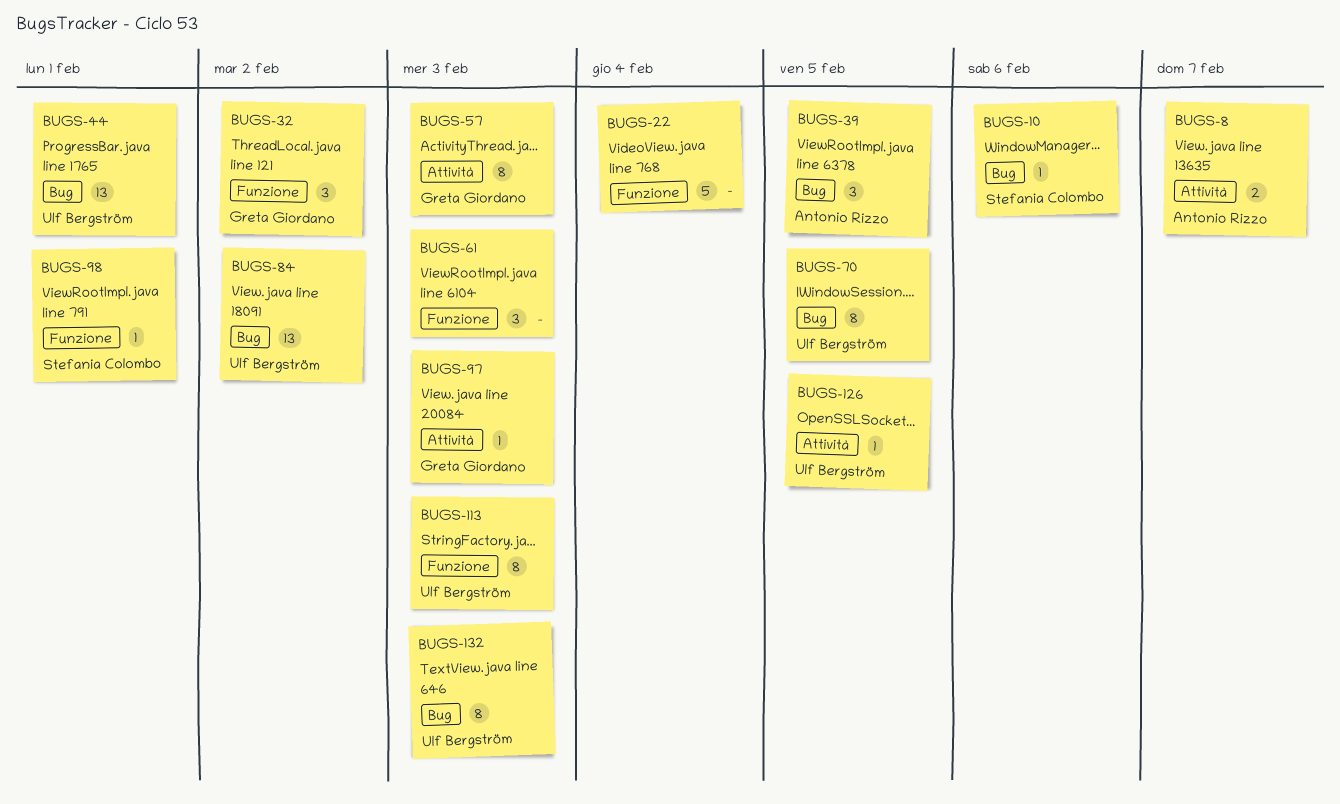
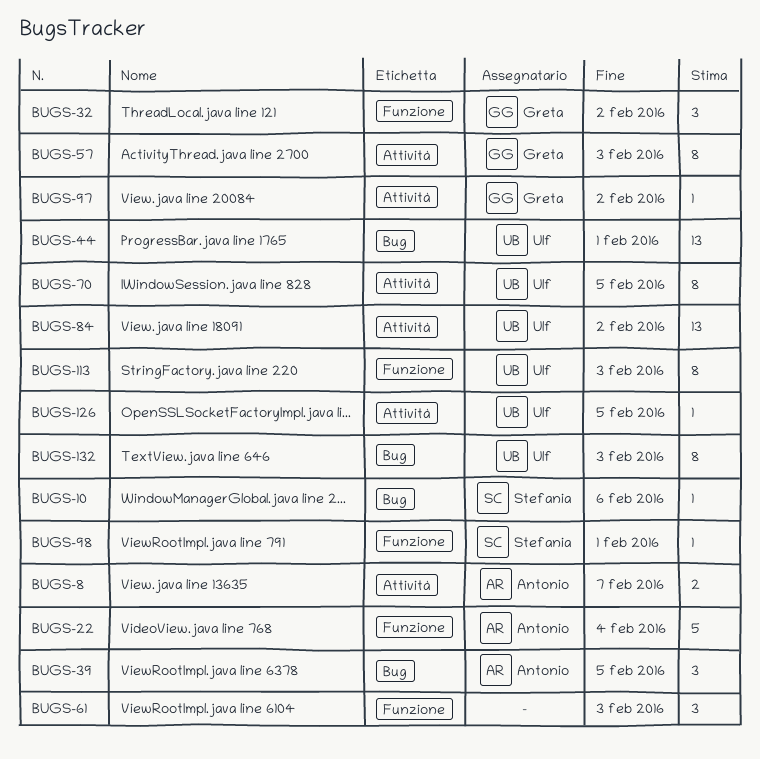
BUGS-22, owner: none -> Antonio Rizzo
BUGS-70, label: Bug -> Attività
BUGS-84, label: Bug -> Attività
BUGS-97, due: Feb 3 -> Feb 2

